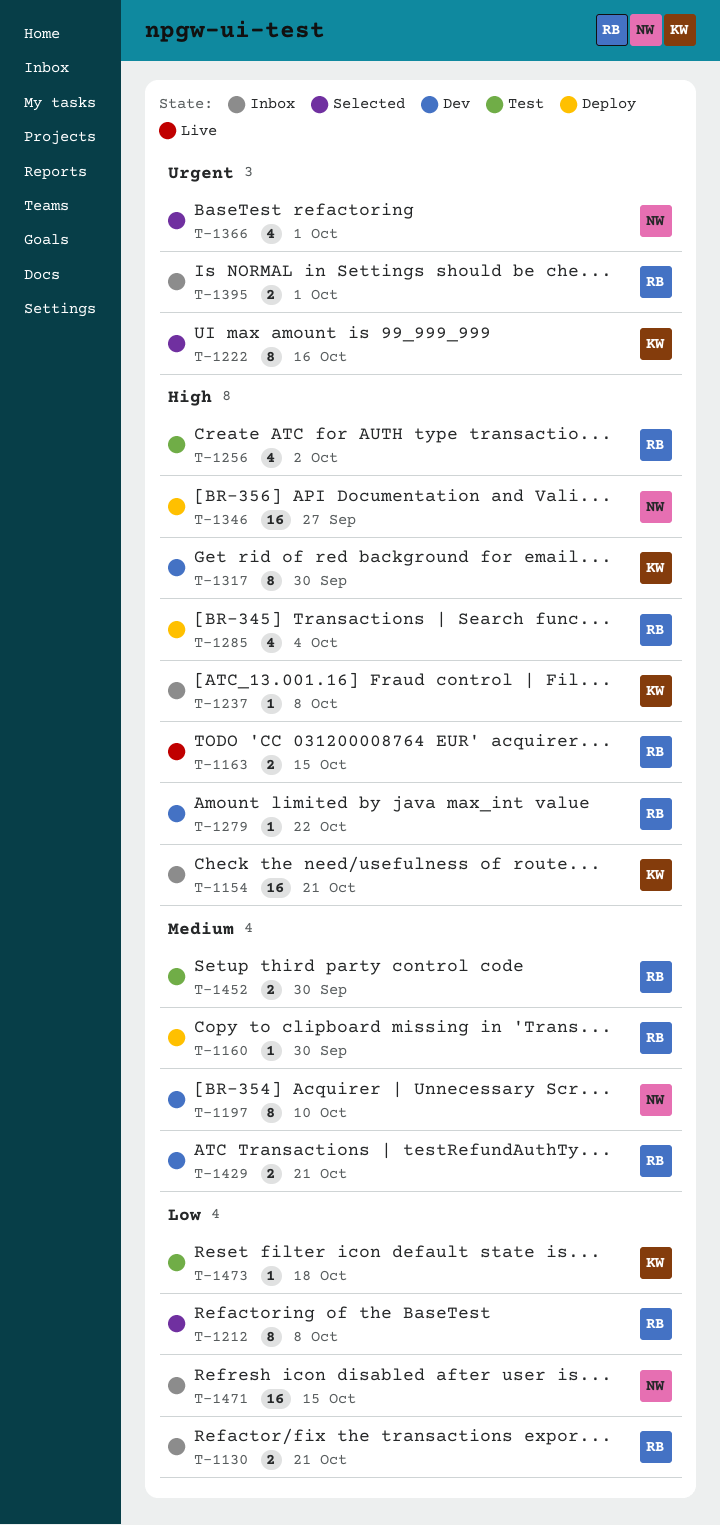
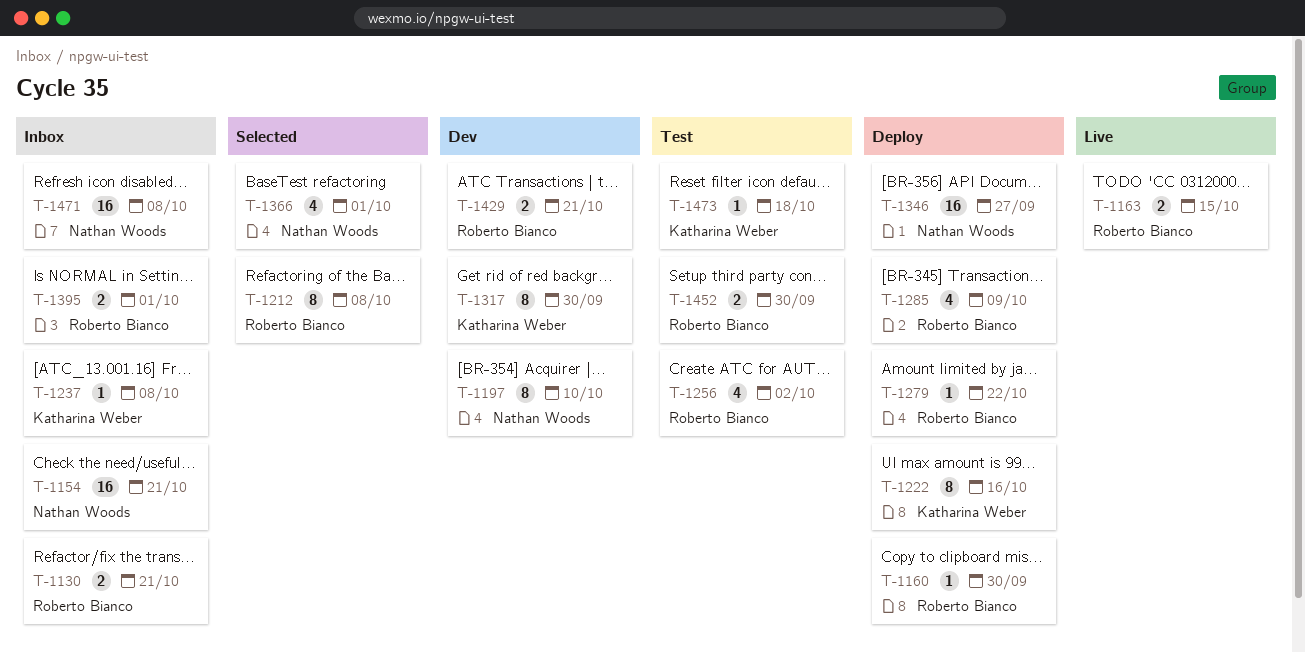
T-1154, owner: Katharina Weber -> Nathan Woods
T-1222, status: Selected -> Deploy
T-1279, status: Dev -> Deploy
T-1285, due: Oct 4 -> Oct 9
T-1471, due: Oct 15 -> Oct 8

